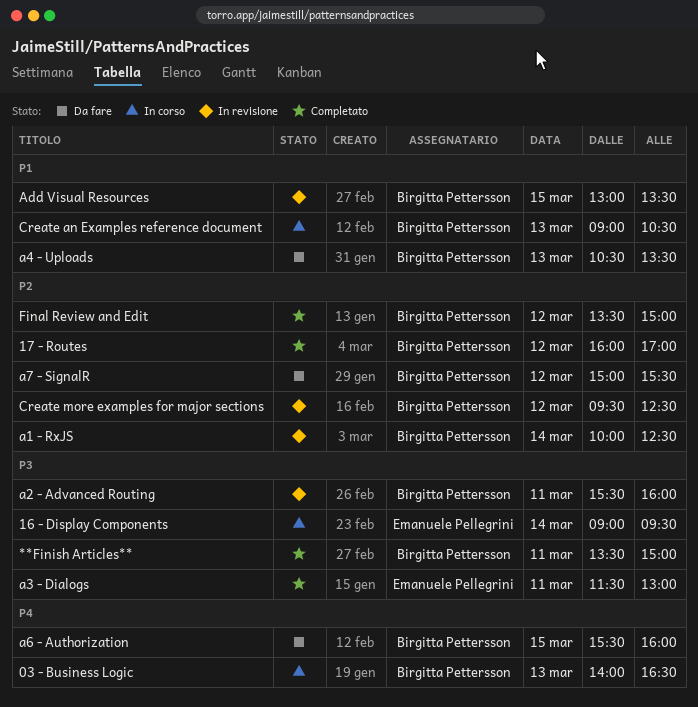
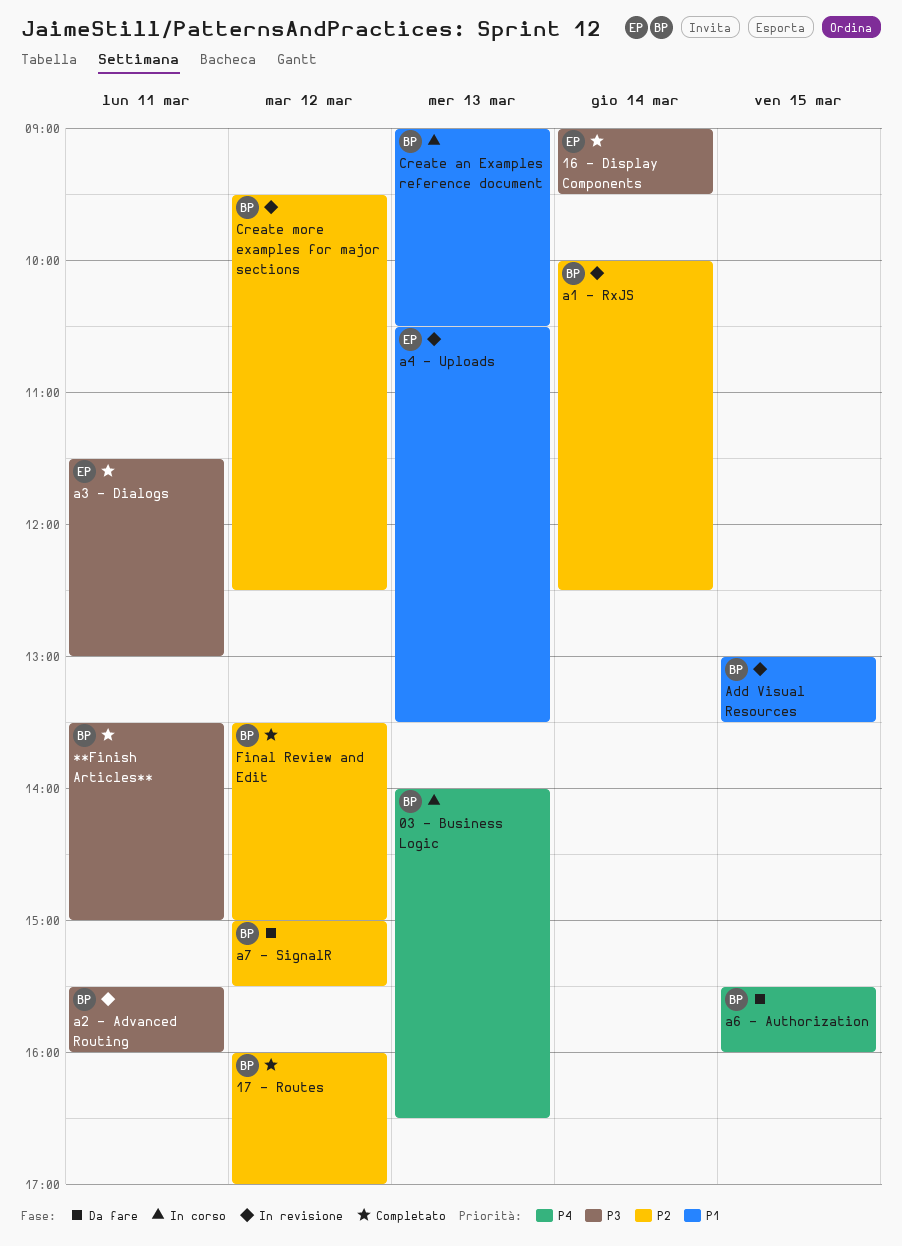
16 - Display Components, status: In corso -> Completato
a4 - Uploads, status: Da fare -> In revisione
a4 - Uploads, owner: Birgitta Pettersson -> Emanuele Pellegrini

